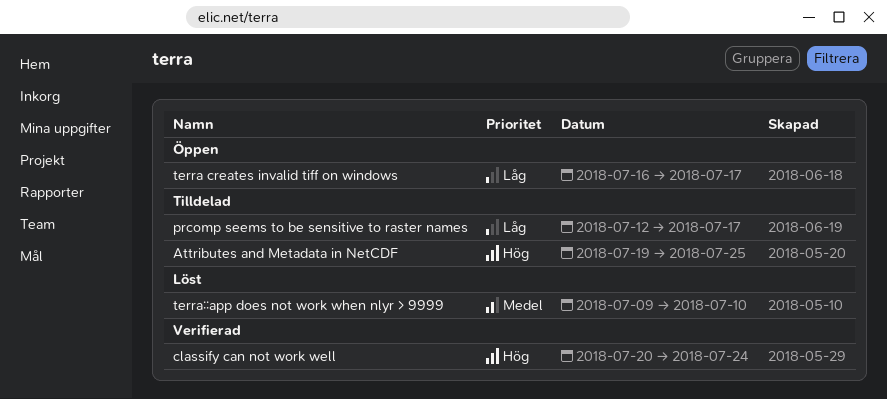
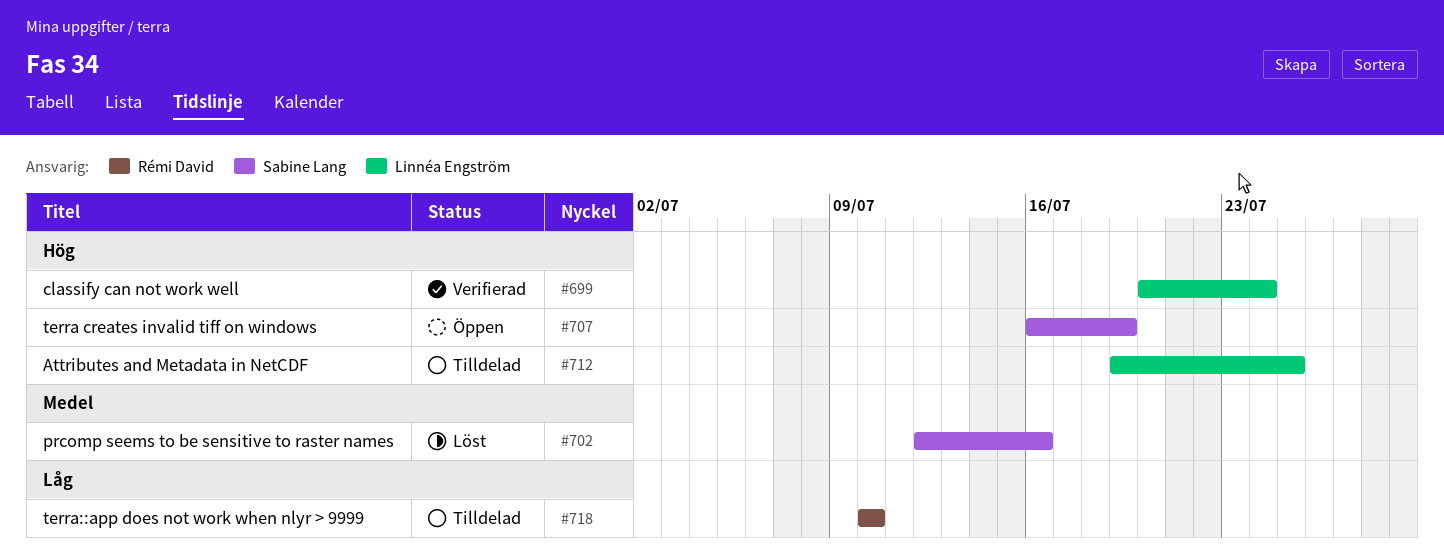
prcomp seems to be sensitive to raster names, status: Tilldelad -> Löst
prcomp seems to be sensitive to raster names, priority: Låg -> Medel
prcomp seems to be sensitive to raster names, due: Jul 17 -> Jul 16
terra creates invalid tiff on windows, priority: Låg -> Hög
terra creates invalid tiff on windows, due: Jul 17 -> Jul 19
terra::app does not work when nlyr > 9999, status: Löst -> Tilldelad
terra::app does not work when nlyr > 9999, priority: Medel -> Låg
terra::app does not work when nlyr > 9999, start: Jul 9 -> Jul 10

